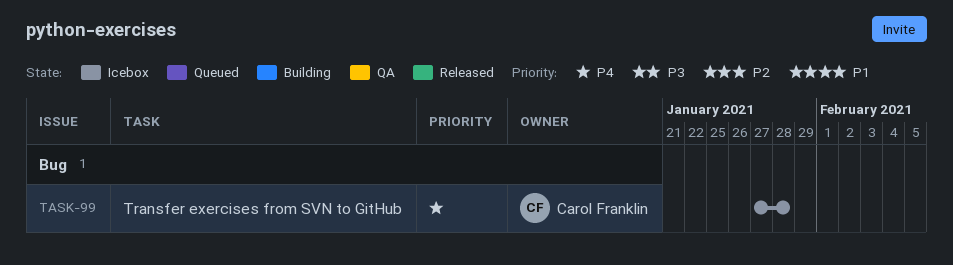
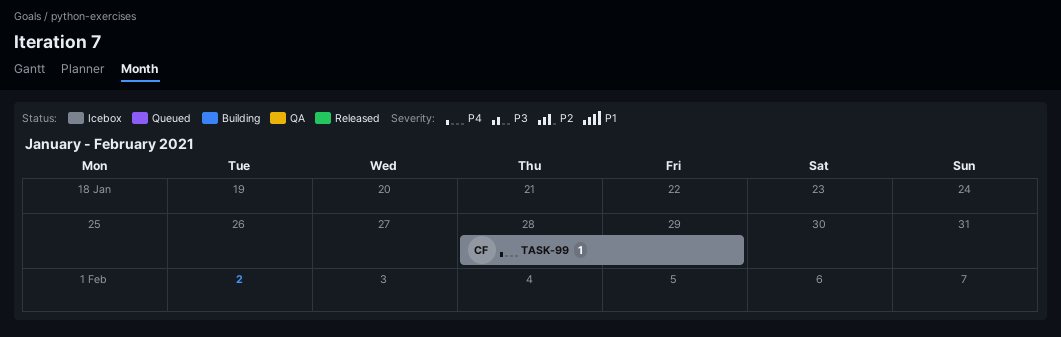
TASK-99, start: Jan 27 -> Jan 28
TASK-99, due: Jan 28 -> Jan 29

